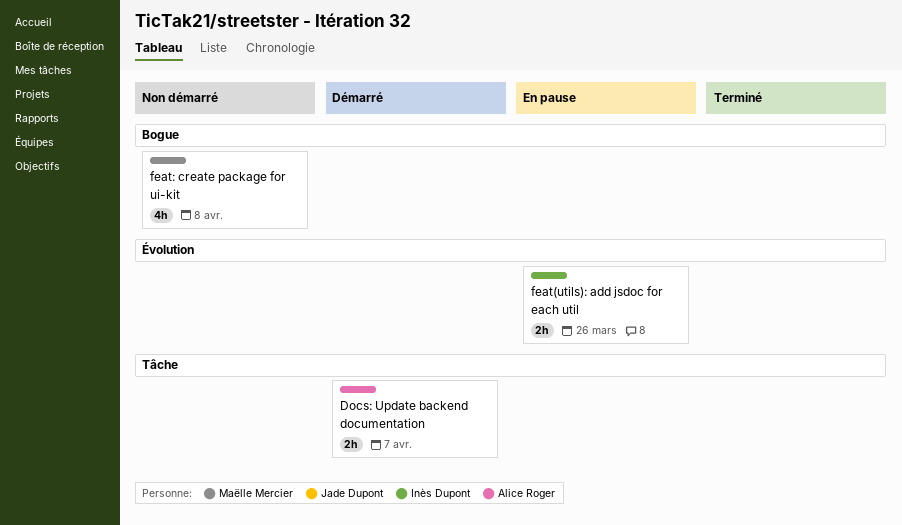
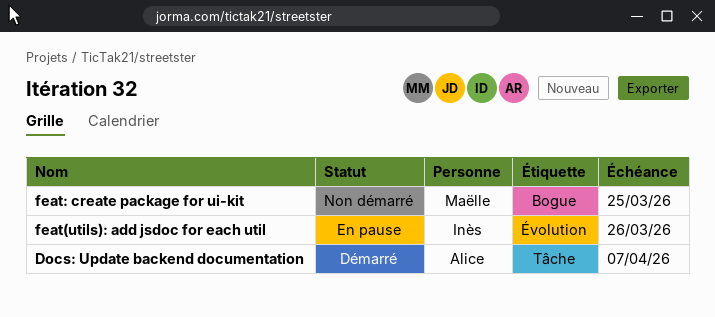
feat: create package for ui-kit, due: Apr 8 -> Mar 25

